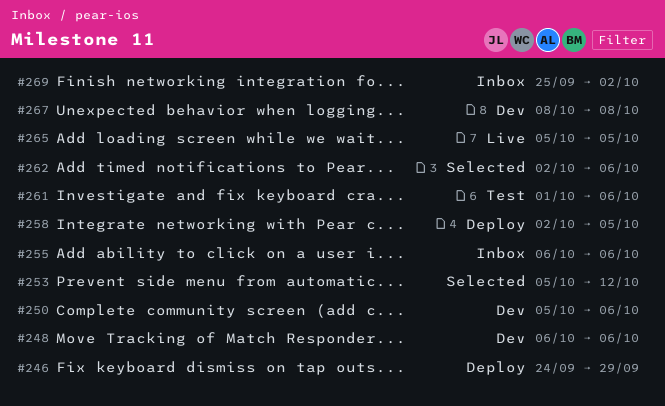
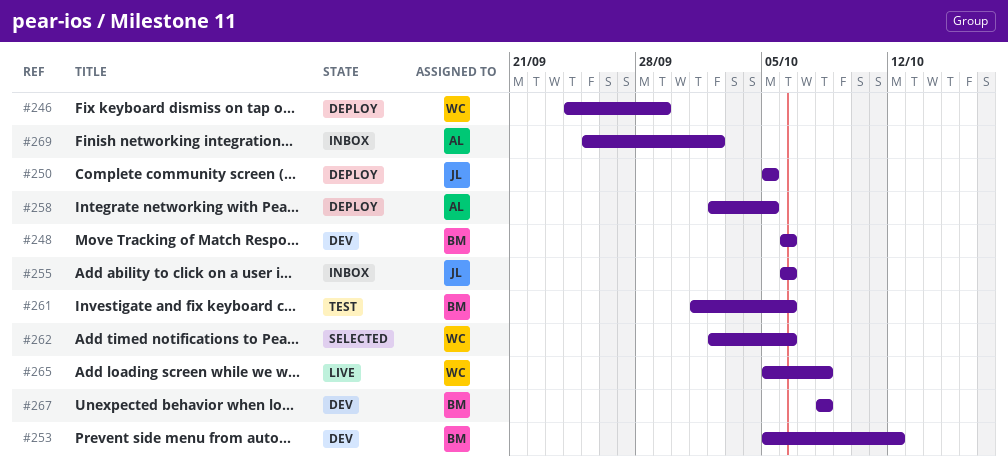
#250, status: Dev -> Deploy
#250, due: Oct 6 -> Oct 5
#253, status: Selected -> Dev
#265, due: Oct 5 -> Oct 8

